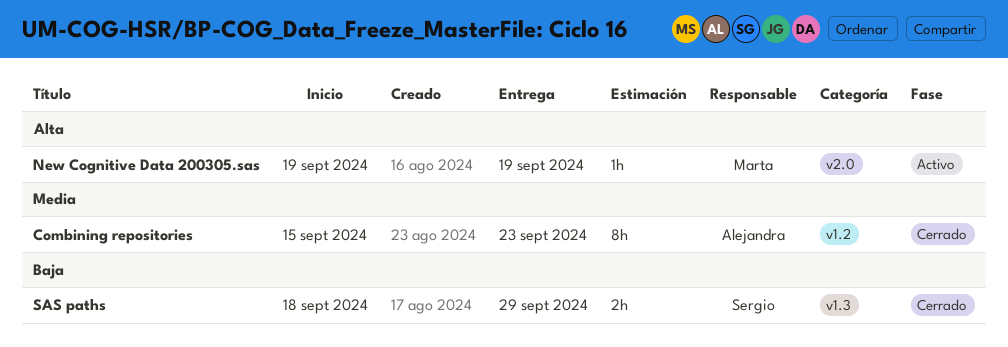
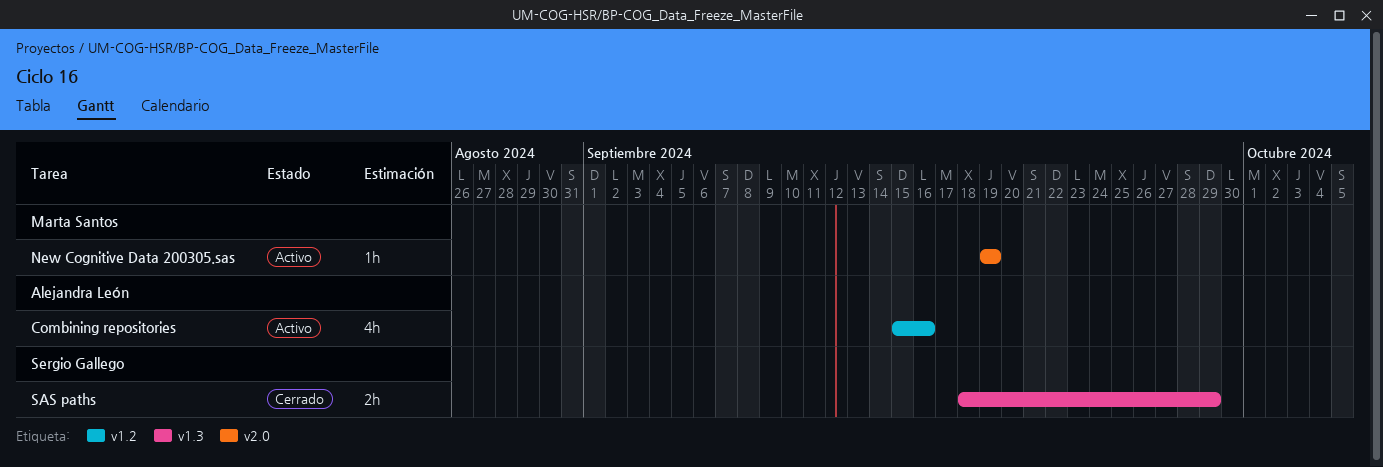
Combining repositories, status: Cerrado -> Activo
Combining repositories, estimate: 8h -> 4h
Combining repositories, due: Sep 23 -> Sep 16

